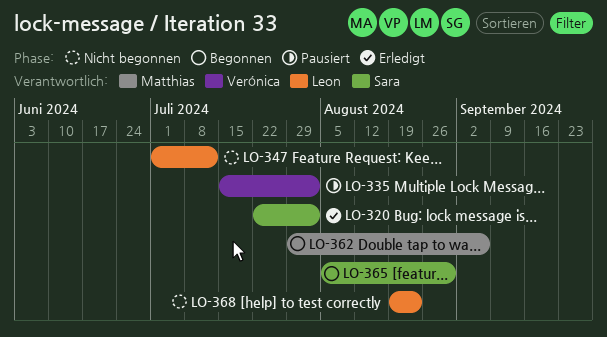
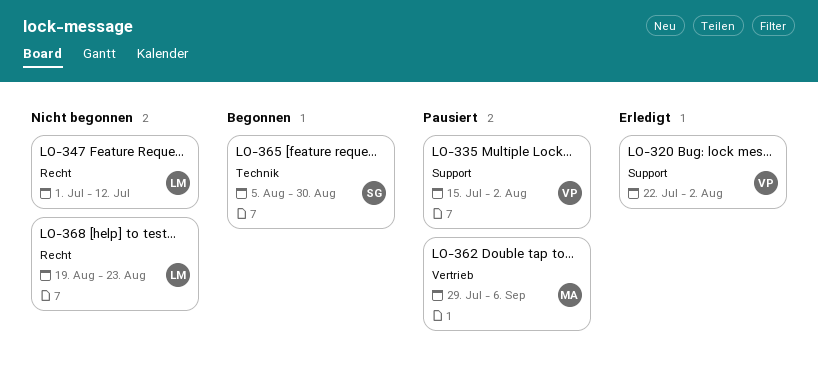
LO-320, owner: Sara -> Verónica
LO-362, status: Begonnen -> Pausiert

